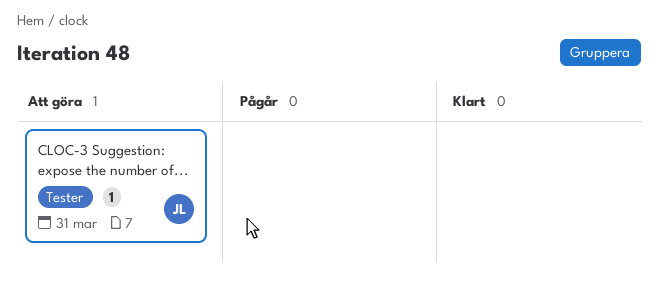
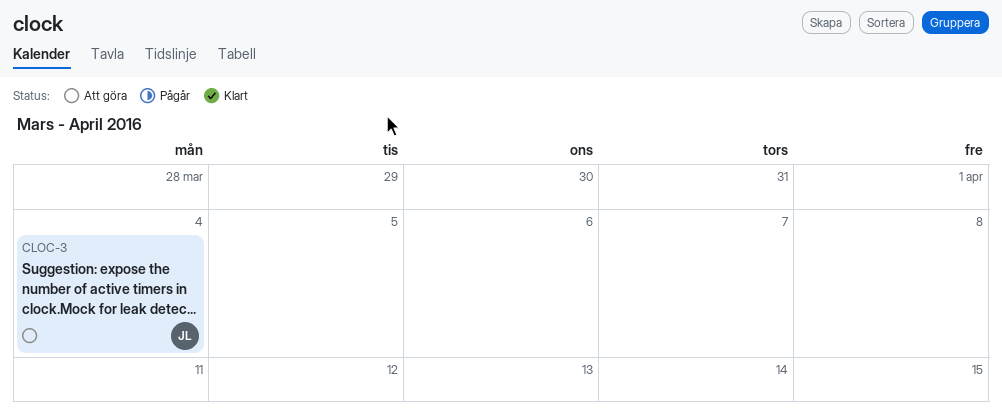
CLOC-3, due: Mar 31 -> Apr 4

